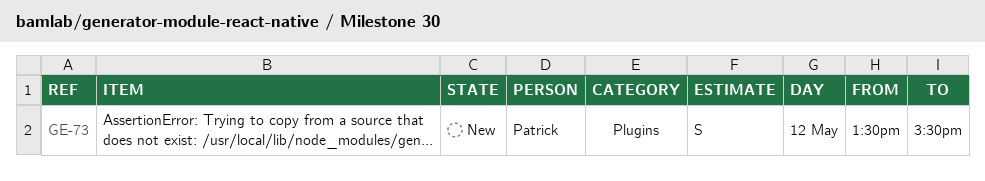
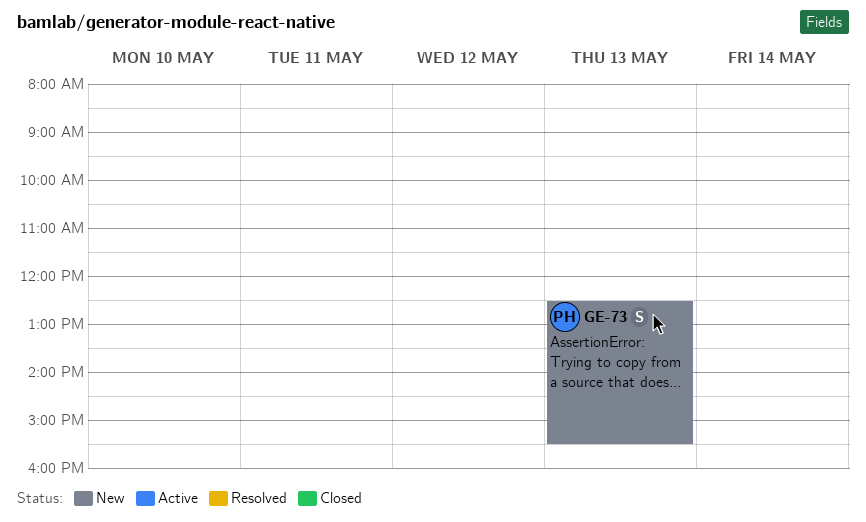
GE-73, day: May 12 -> May 13
GE-73, begins: 13:30 -> 12:30

